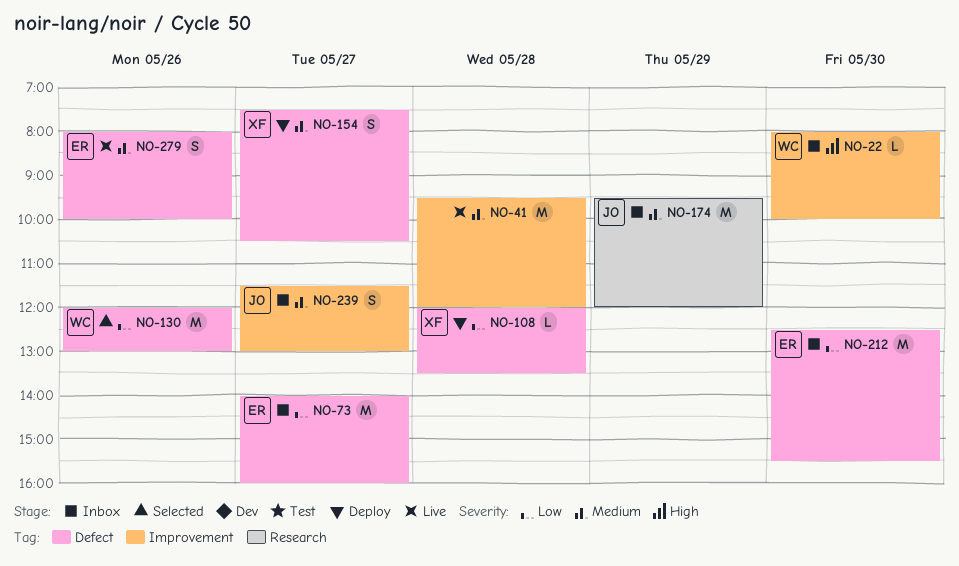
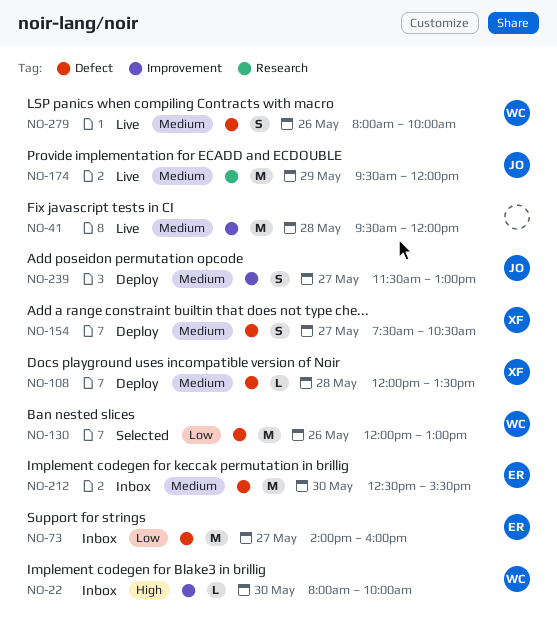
NO-108, priority: Low -> Medium
NO-174, status: Inbox -> Live
NO-212, priority: Low -> Medium
NO-239, status: Inbox -> Deploy
NO-279, owner: ER -> WC

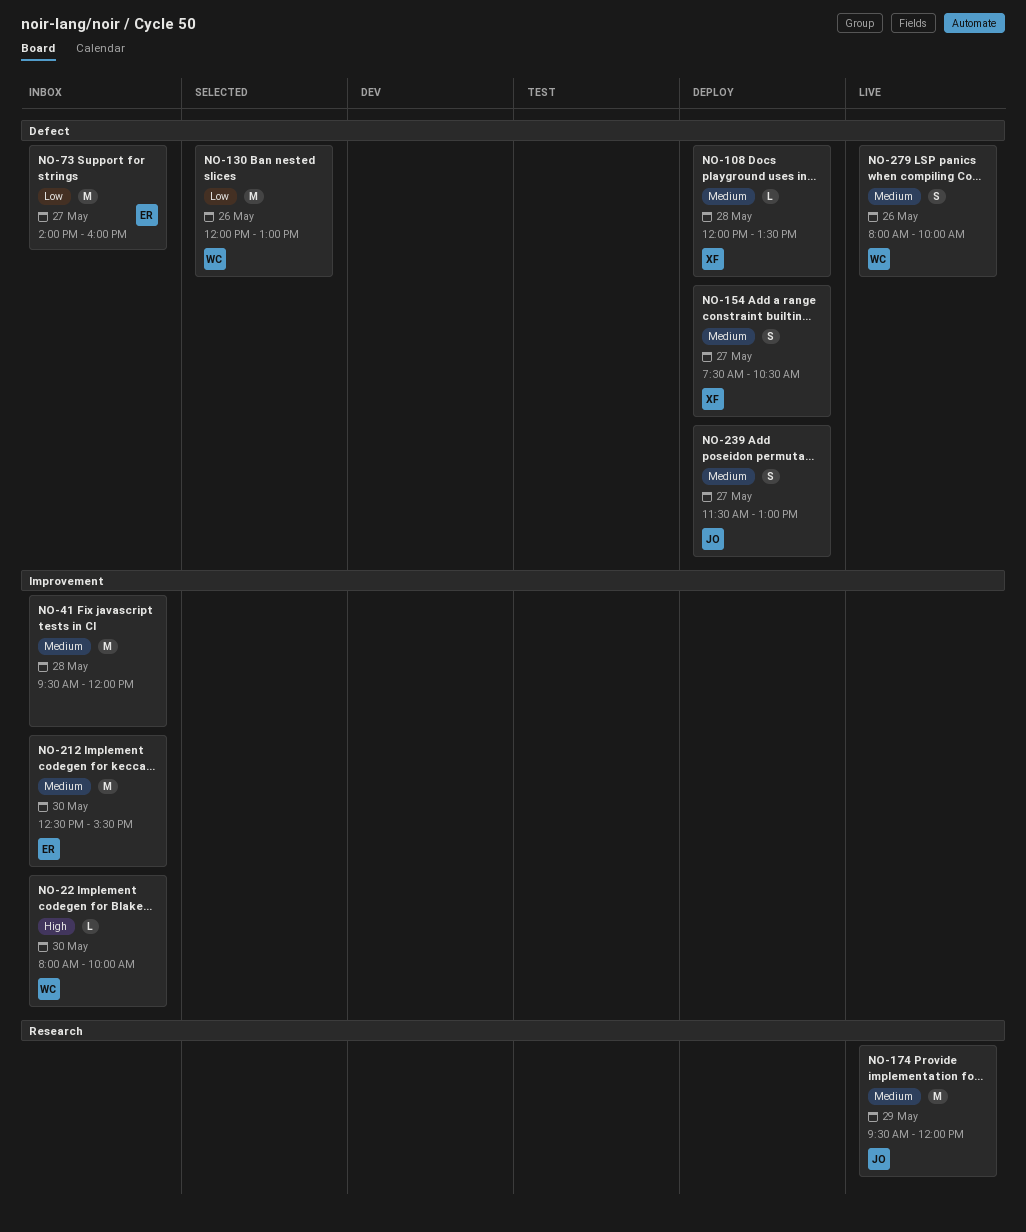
NO-41, status: Live -> Inbox
NO-212, label: Defect -> Improvement
NO-239, label: Improvement -> Defect

